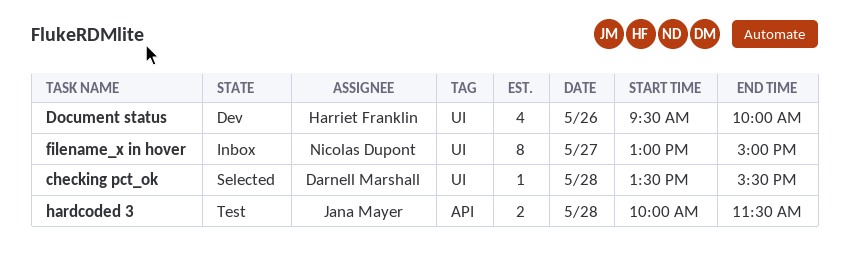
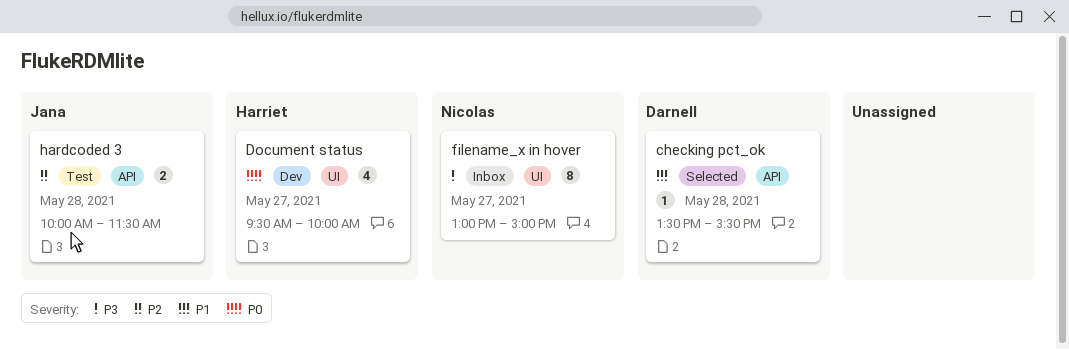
checking pct_ok, label: UI -> API
Document status, day: May 26 -> May 27

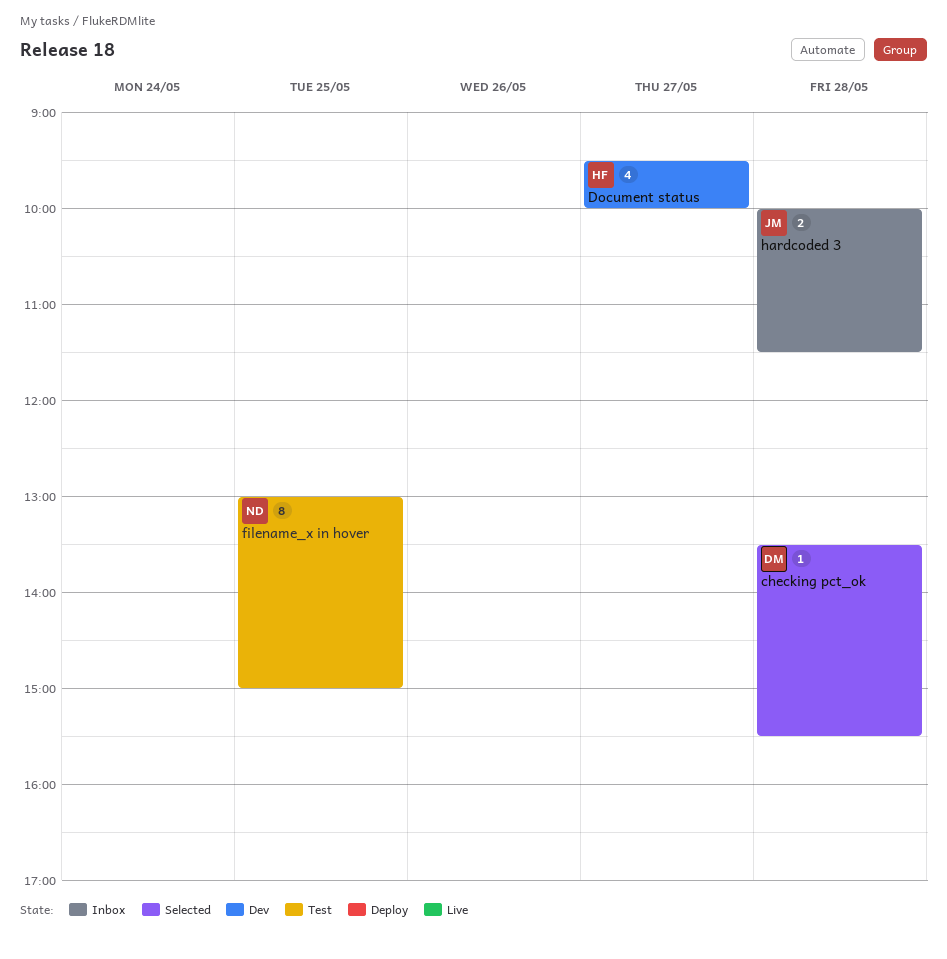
filename_x in hover, status: Inbox -> Test
filename_x in hover, day: May 27 -> May 25
hardcoded 3, status: Test -> Inbox

